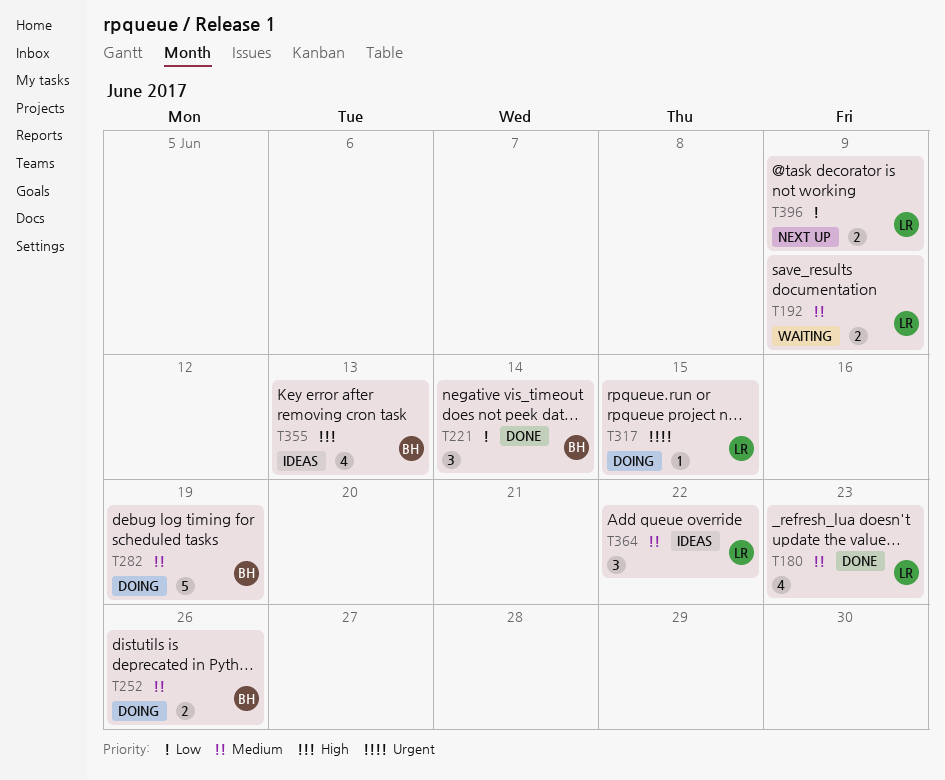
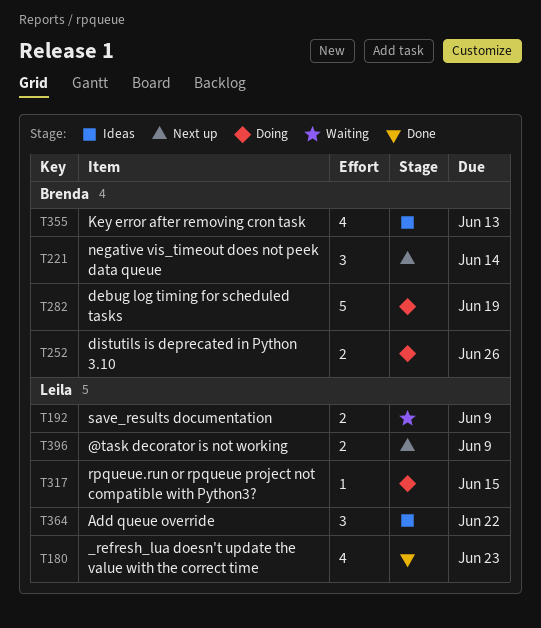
T221, status: Done -> Next up

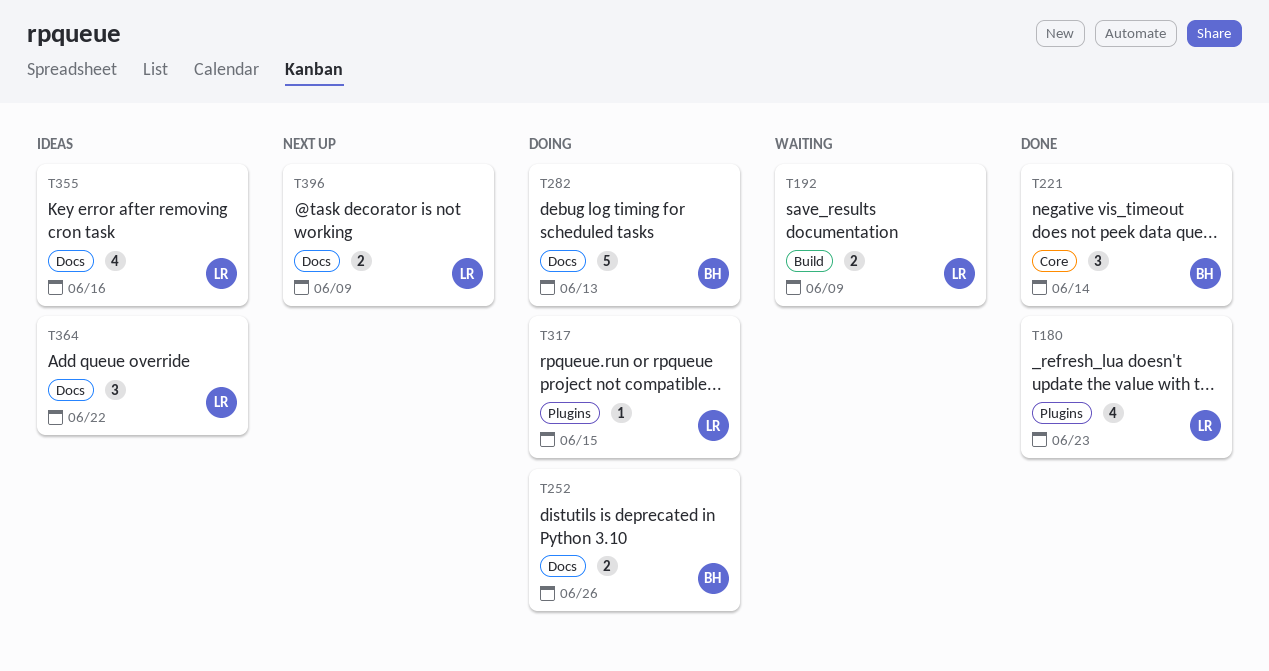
T221, status: Next up -> Done
T282, due: Jun 19 -> Jun 13
T355, owner: Brenda -> Leila
T355, due: Jun 13 -> Jun 16

